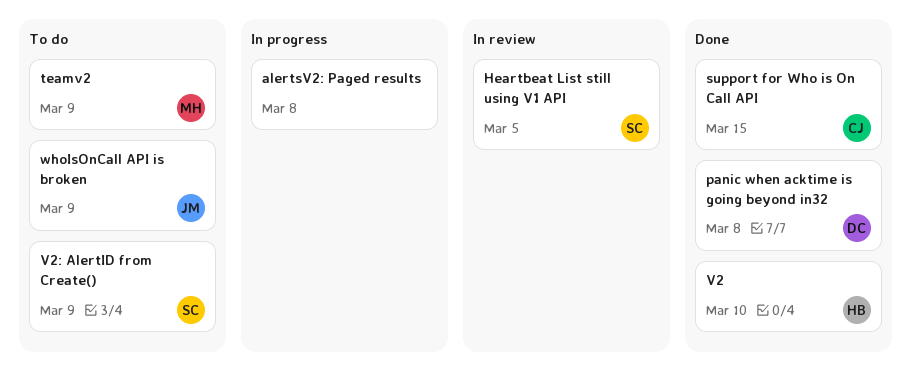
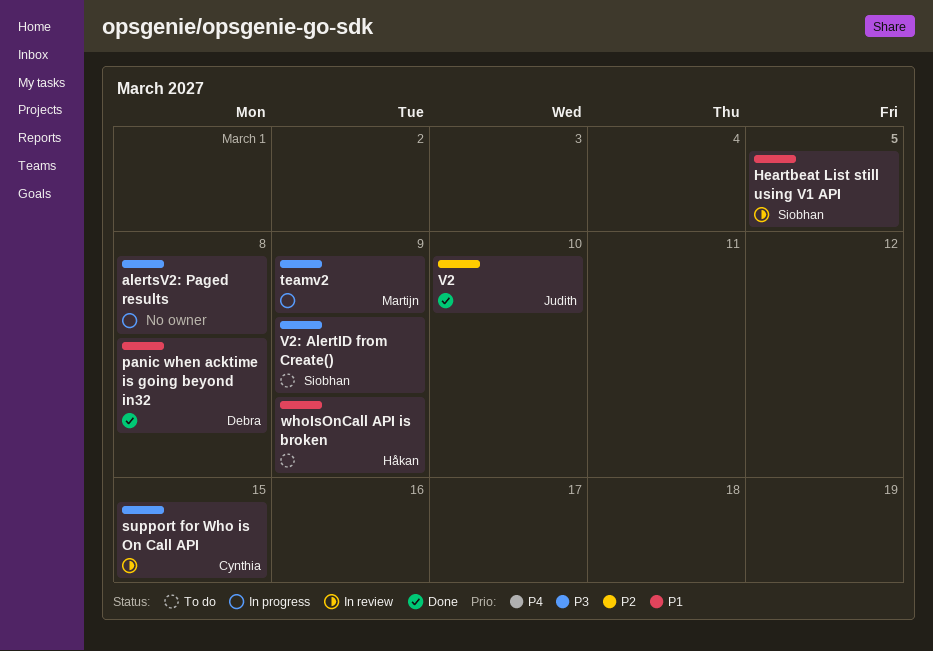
support for Who is On Call API, status: Done -> In review
teamv2, status: To do -> In progress
V2, owner: Håkan -> Judith
whoIsOnCall API is broken, owner: Judith -> Håkan

